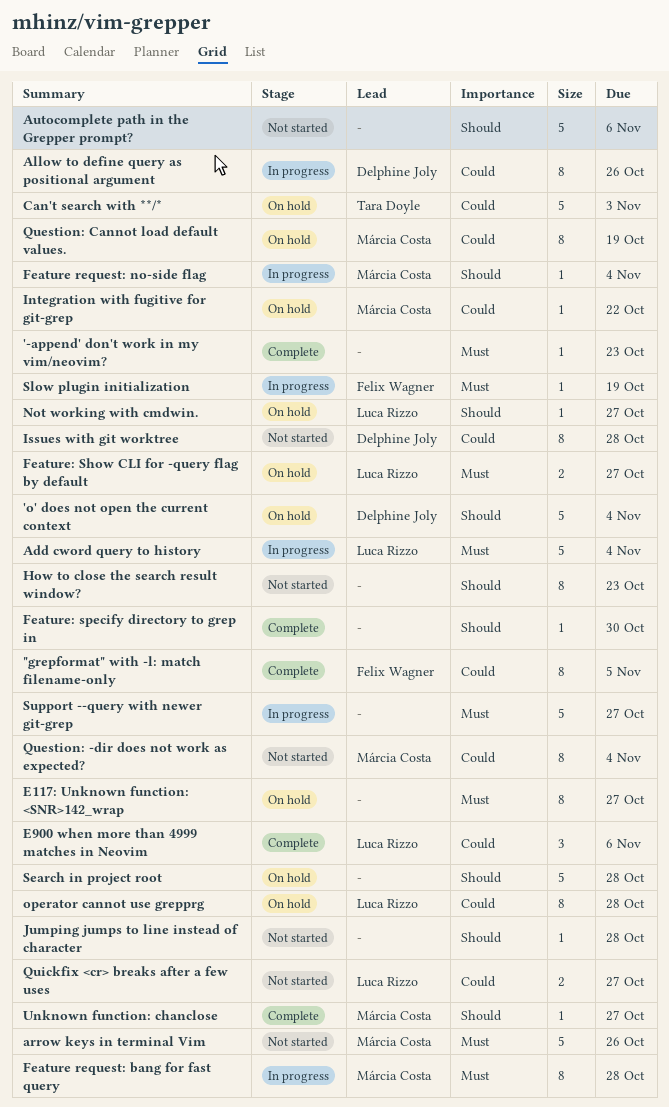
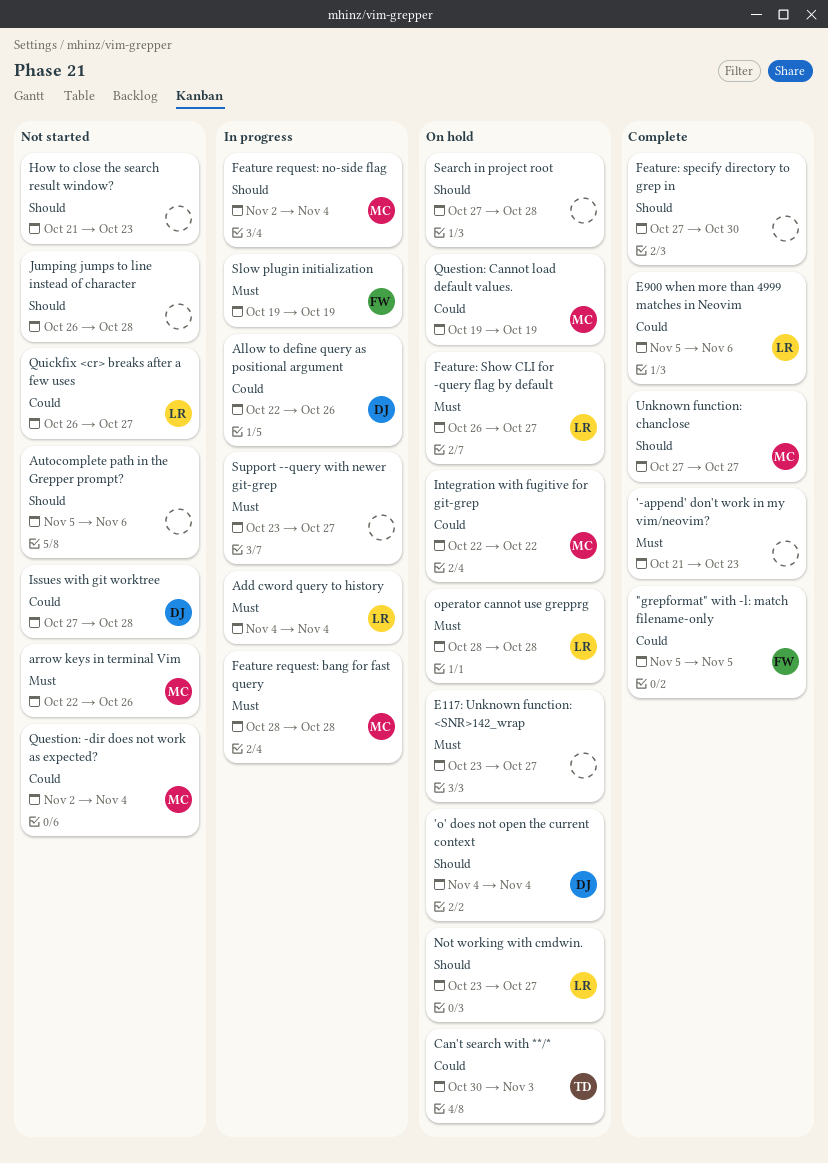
operator cannot use grepprg, priority: Could -> Must

